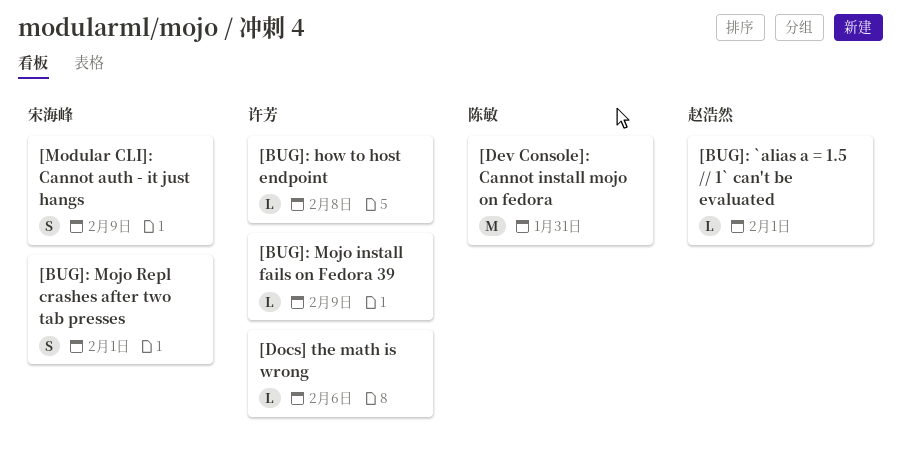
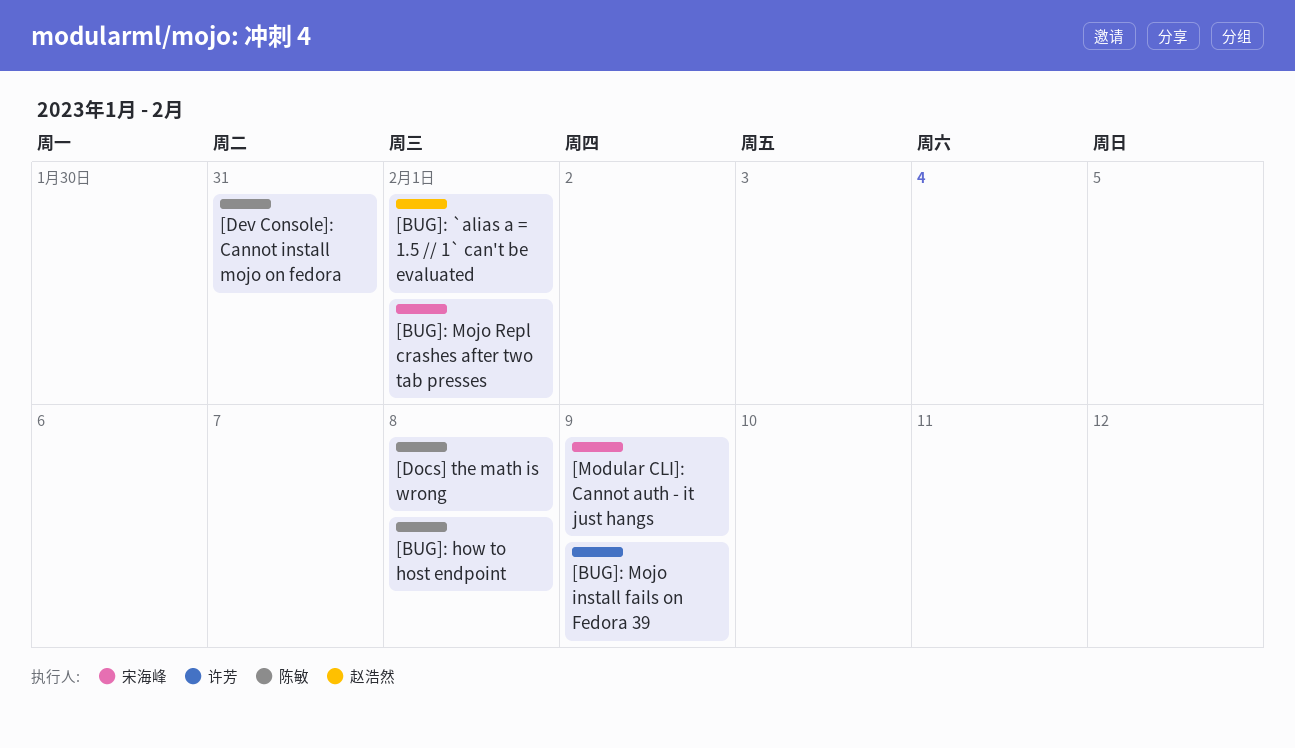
[BUG]: how to host endpoint, owner: 许芳 -> 陈敏
[Docs] the math is wrong, owner: 许芳 -> 陈敏
[Docs] the math is wrong, due: Feb 6 -> Feb 8

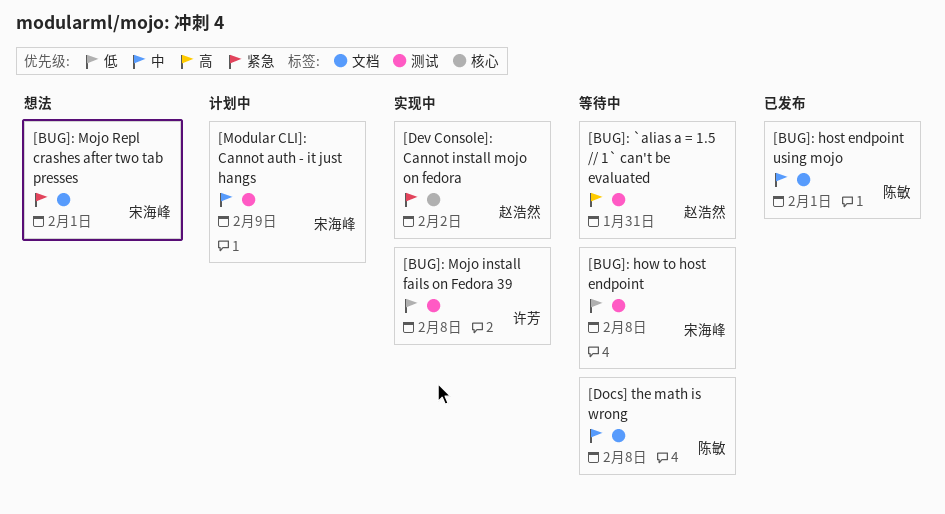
[BUG]: `alias a = 1.5 // 1` can't be evaluated, due: Feb 1 -> Jan 31
[BUG]: host endpoint using mojo: none -> present
[BUG]: how to host endpoint, owner: 陈敏 -> 宋海峰
[BUG]: Mojo install fails on Fedora 39, due: Feb 9 -> Feb 8
[Dev Console]: Cannot install mojo on fedora, owner: 陈敏 -> 赵浩然
[Dev Console]: Cannot install mojo on fedora, due: Jan 31 -> Feb 2

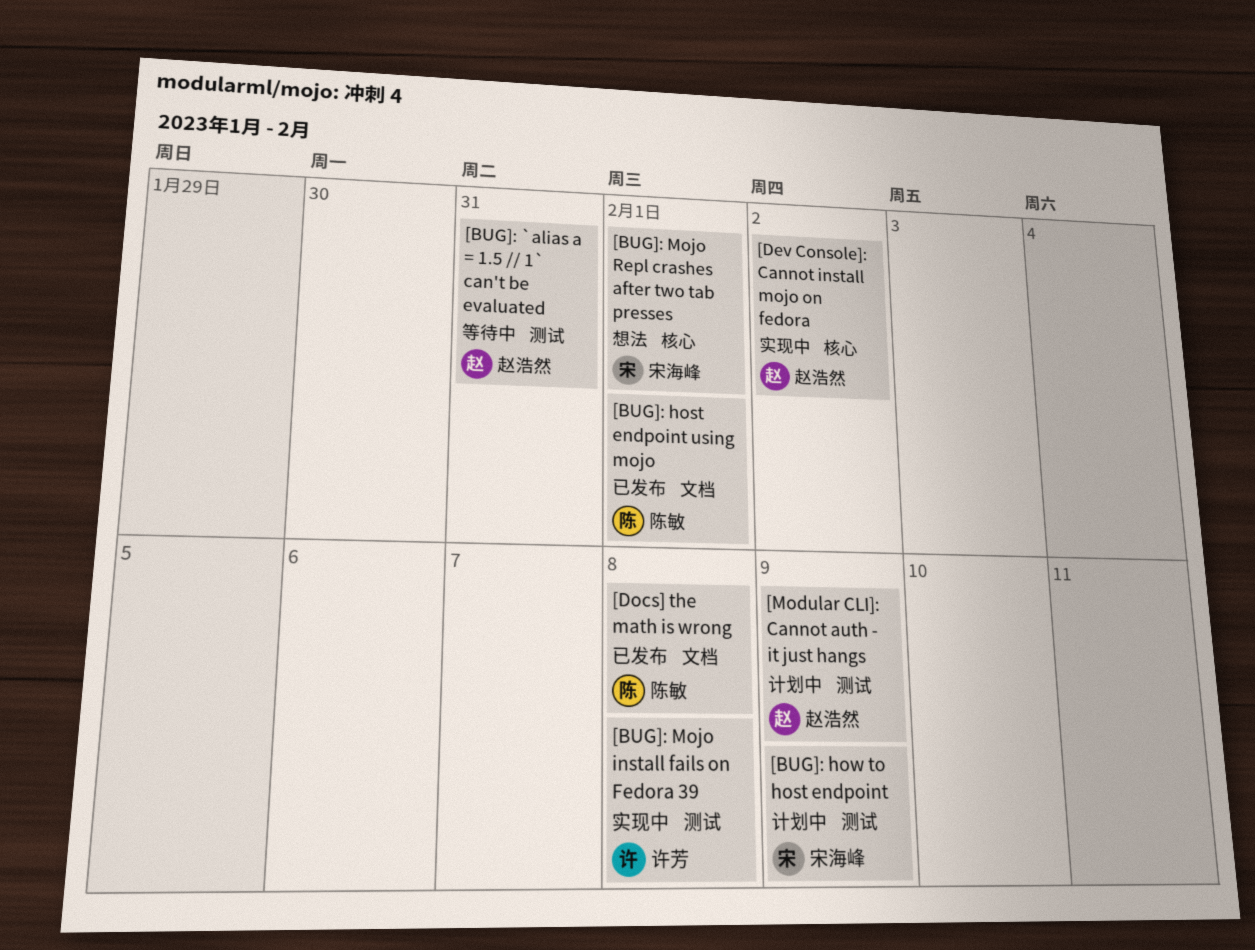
[BUG]: how to host endpoint, status: 等待中 -> 计划中
[BUG]: how to host endpoint, due: Feb 8 -> Feb 9
[BUG]: Mojo Repl crashes after two tab presses, label: 文档 -> 核心
[Docs] the math is wrong, status: 等待中 -> 已发布
[Modular CLI]: Cannot auth - it just hangs, owner: 宋海峰 -> 赵浩然

